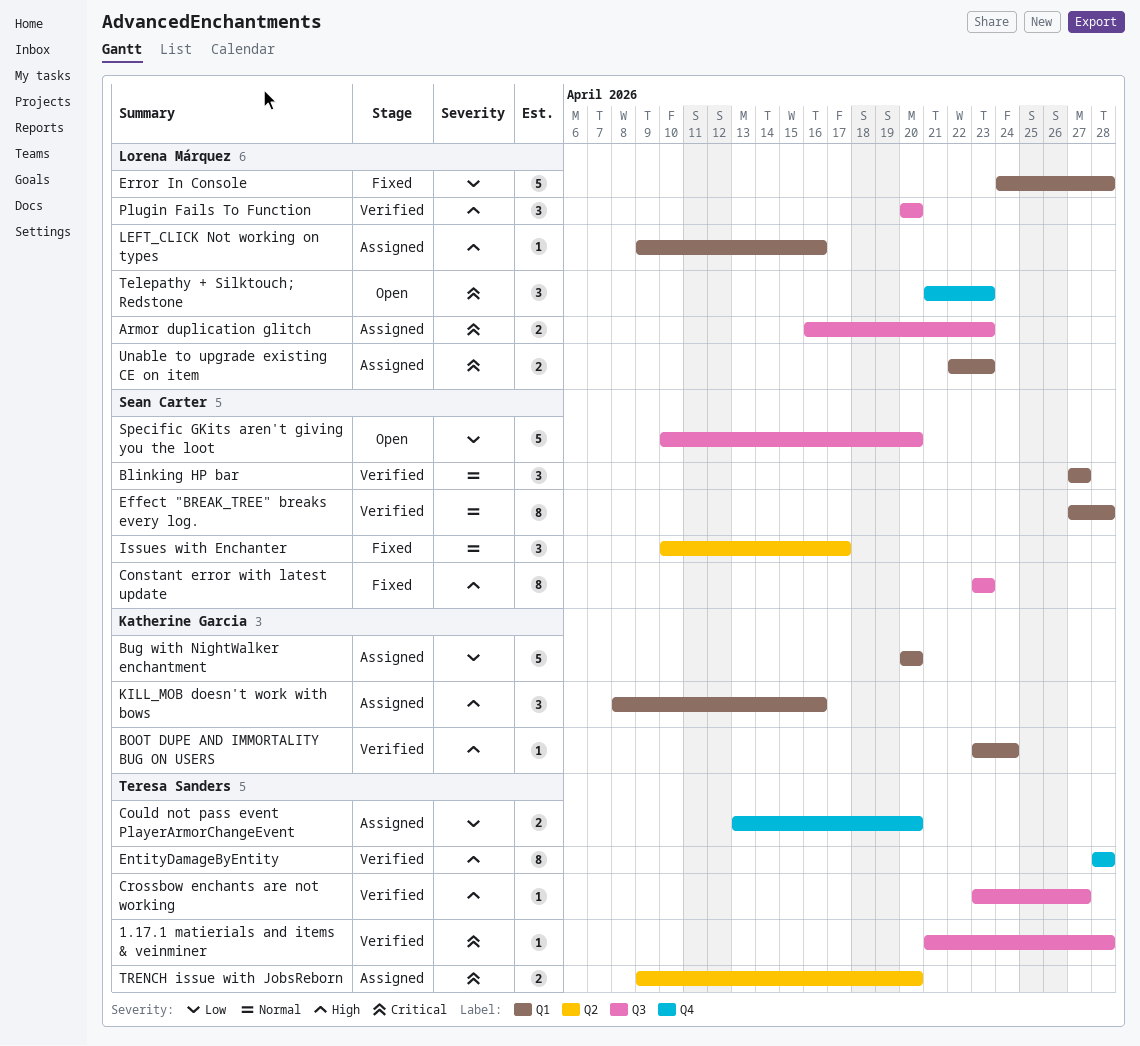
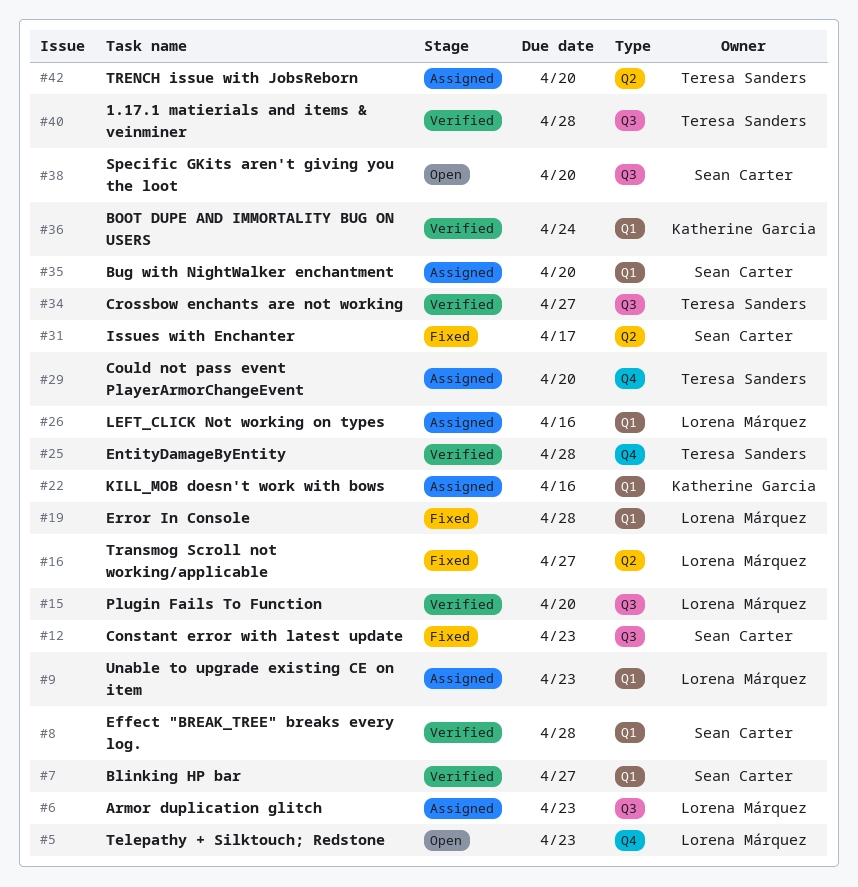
Bug with NightWalker enchantment, owner: Katherine Garcia -> Sean Carter
Transmog Scroll not working/applicable: none -> present

